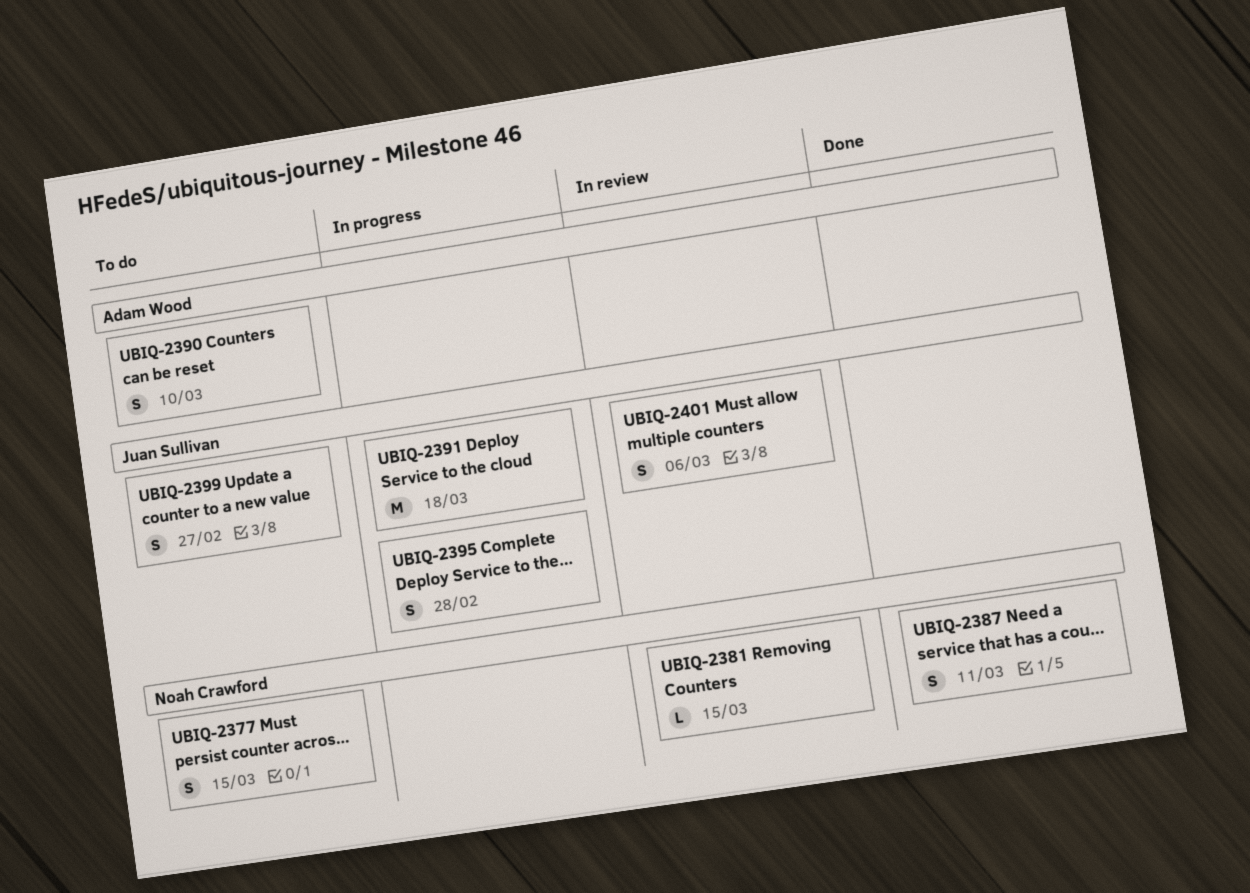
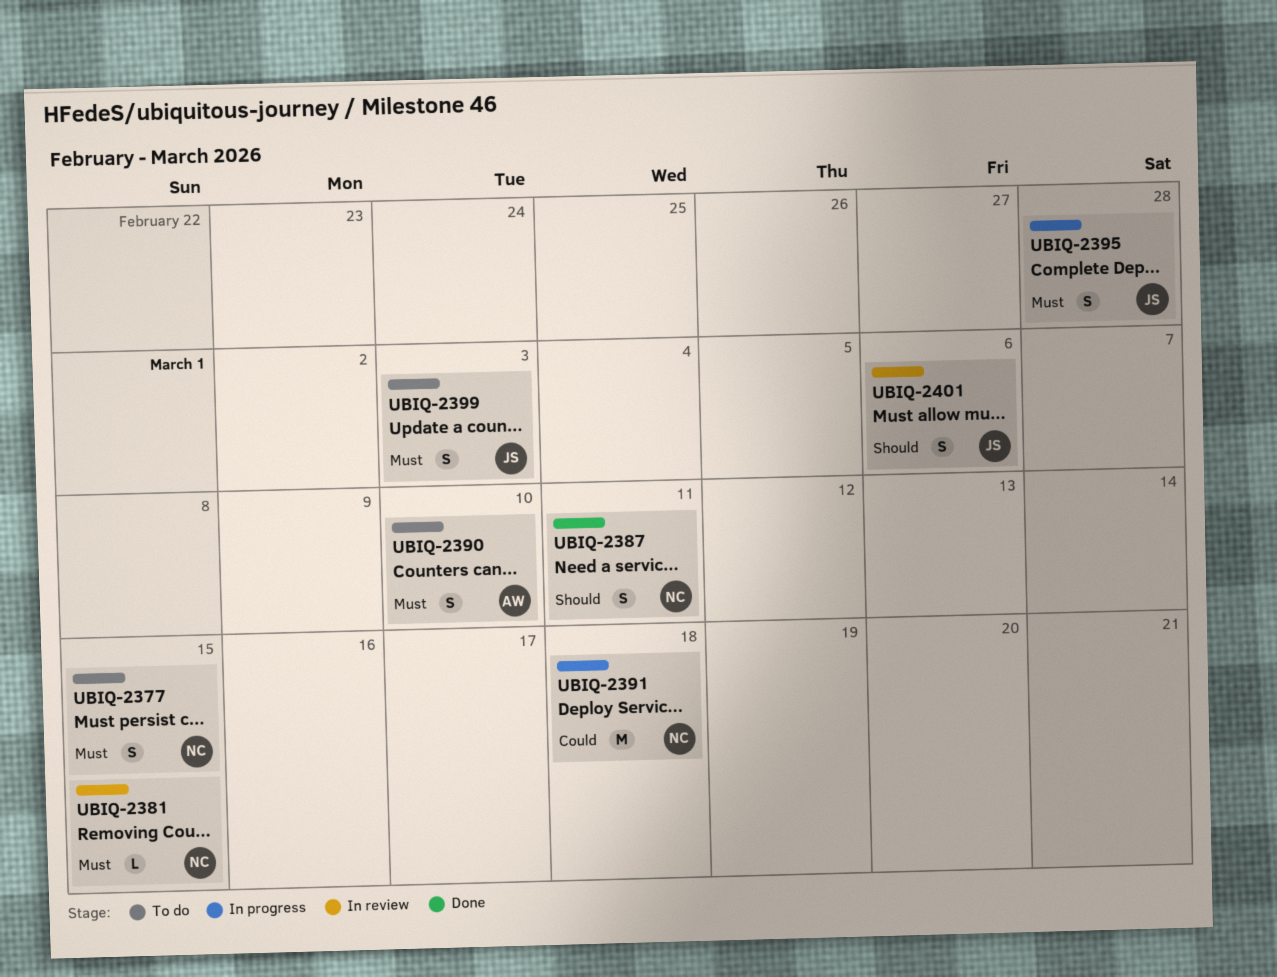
UBIQ-2391, owner: Juan Sullivan -> Noah Crawford
UBIQ-2399, due: Feb 27 -> Mar 3

